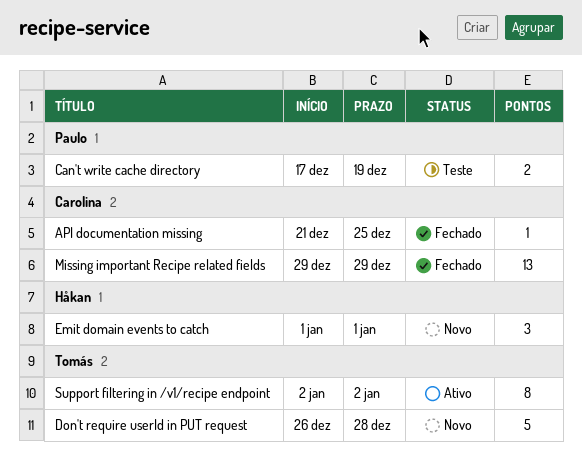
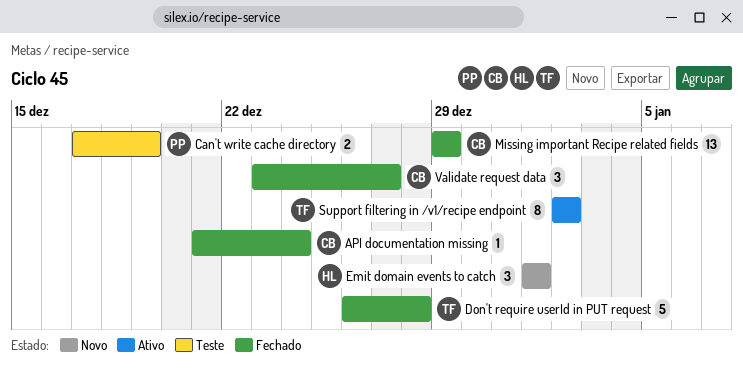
API documentation missing, due: Dec 25 -> Dec 24
Don't require userId in PUT request, status: Novo -> Fechado
Validate request data: none -> present

